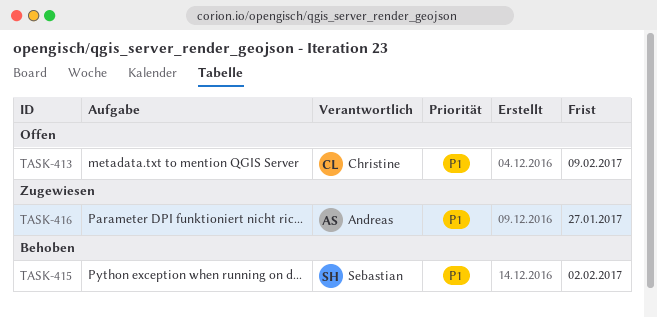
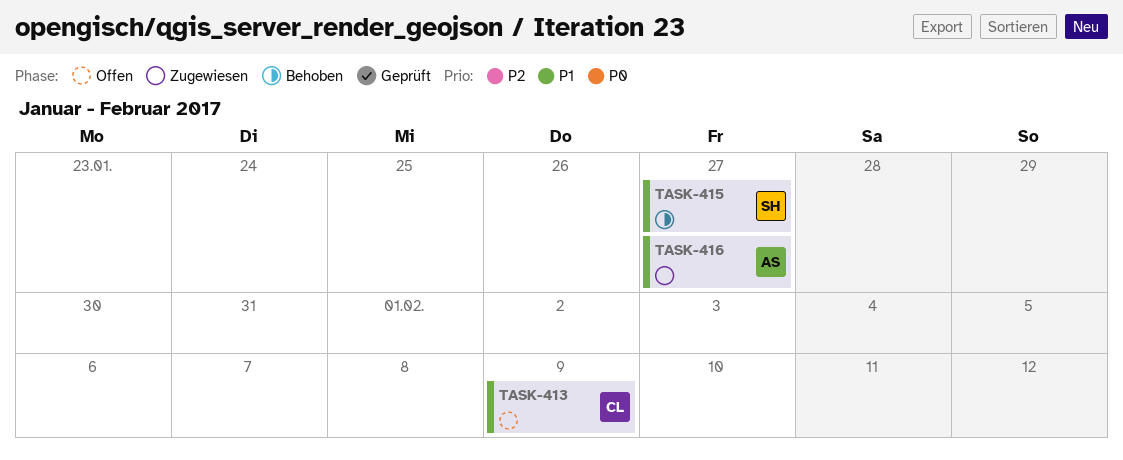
TASK-415, due: Feb 2 -> Jan 27

